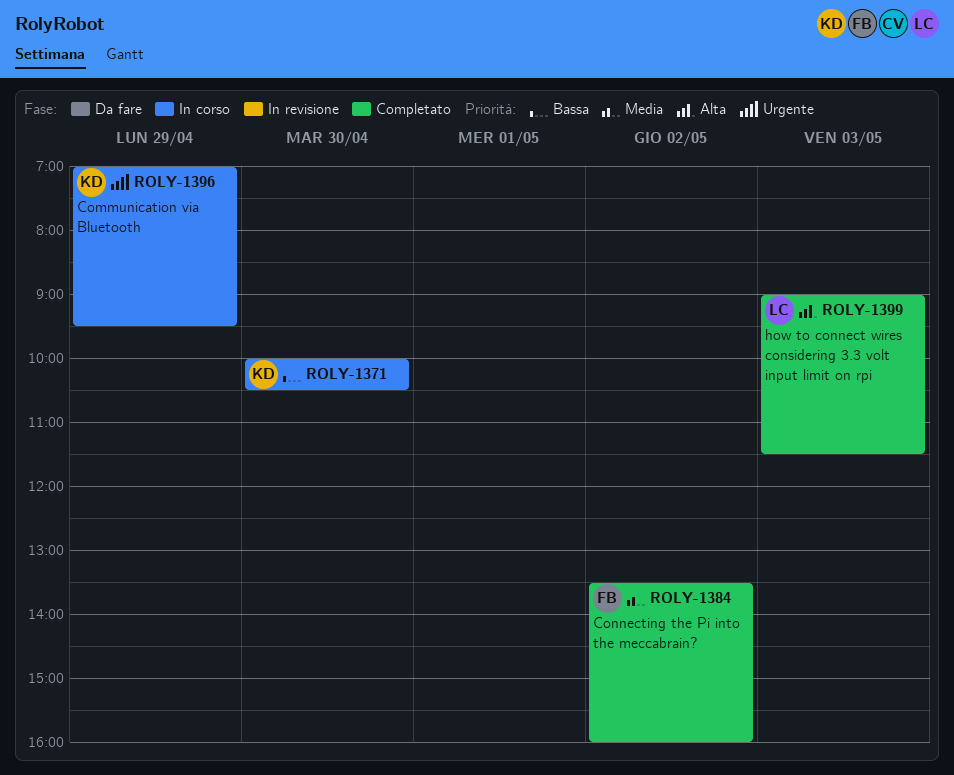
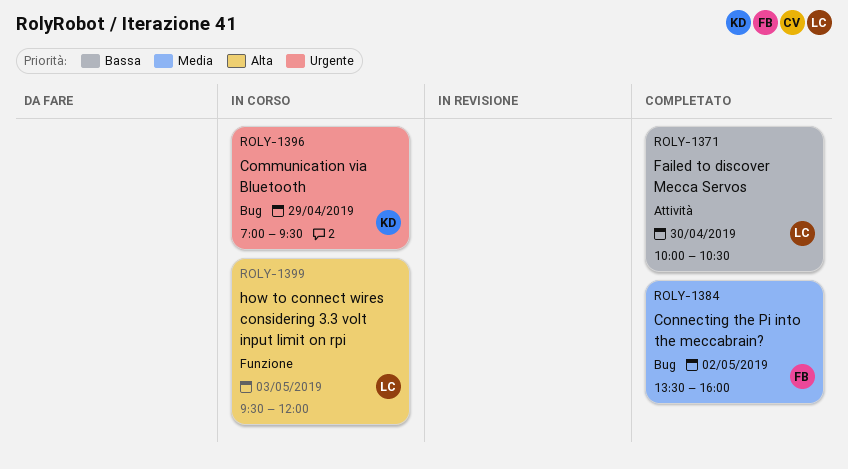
ROLY-1371, status: In corso -> Completato
ROLY-1371, owner: KD -> LC
ROLY-1399, status: Completato -> In corso
ROLY-1399, begins: 09:00 -> 09:30
ROLY-1399, ends: 11:30 -> 12:00

